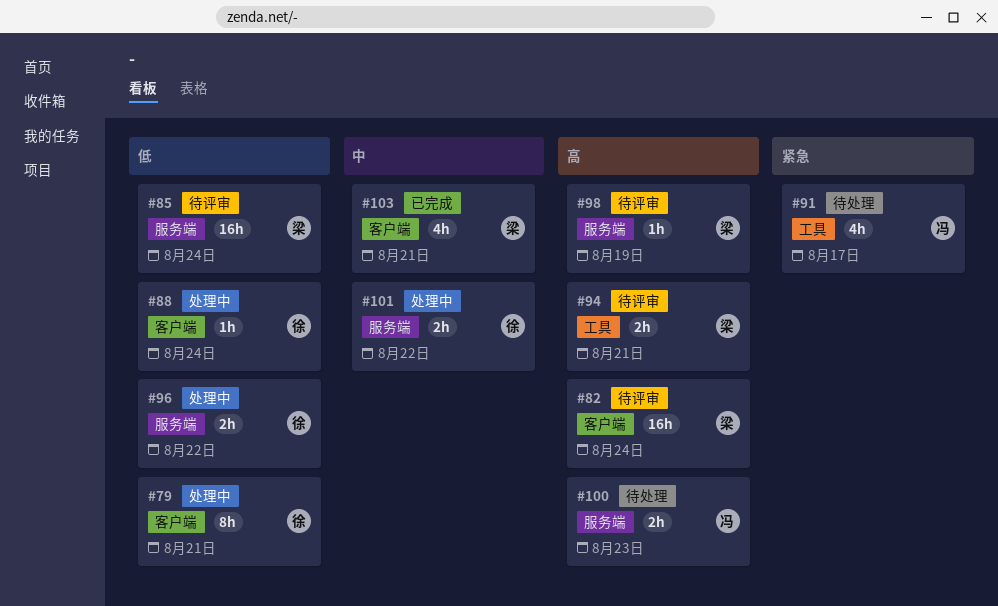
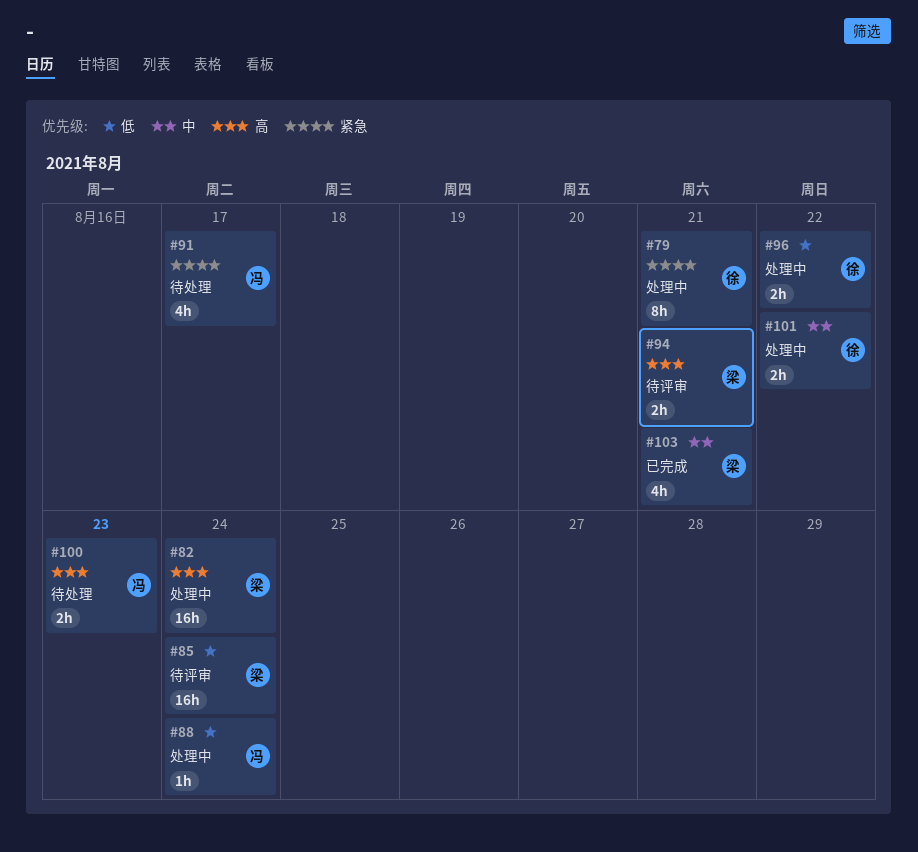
#79, priority: 低 -> 紧急
#82, status: 待评审 -> 处理中
#88, owner: 徐 -> 冯
#98: present -> none

